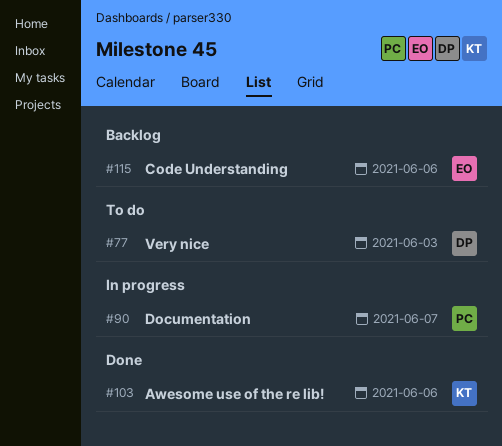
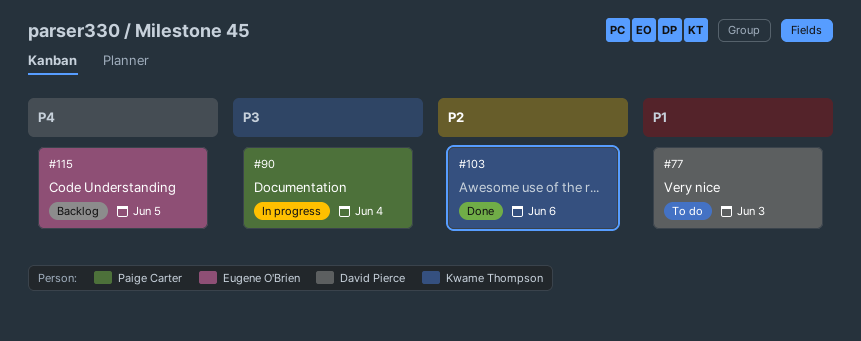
#90, due: Jun 7 -> Jun 4
#115, due: Jun 6 -> Jun 5

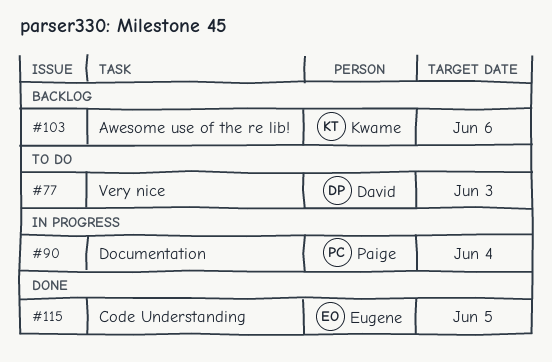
#103, status: Done -> Backlog
#115, status: Backlog -> Done

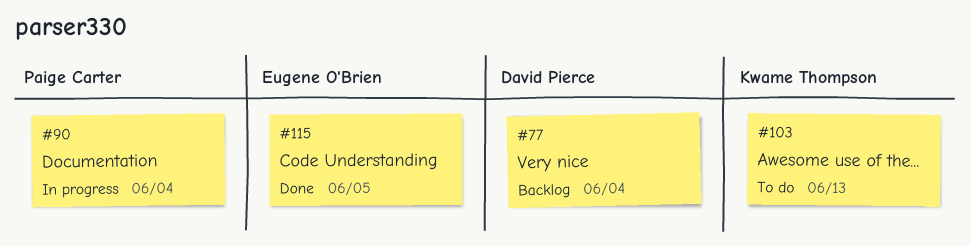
#77, status: To do -> Backlog
#77, due: Jun 3 -> Jun 4
#103, status: Backlog -> To do
#103, due: Jun 6 -> Jun 13

